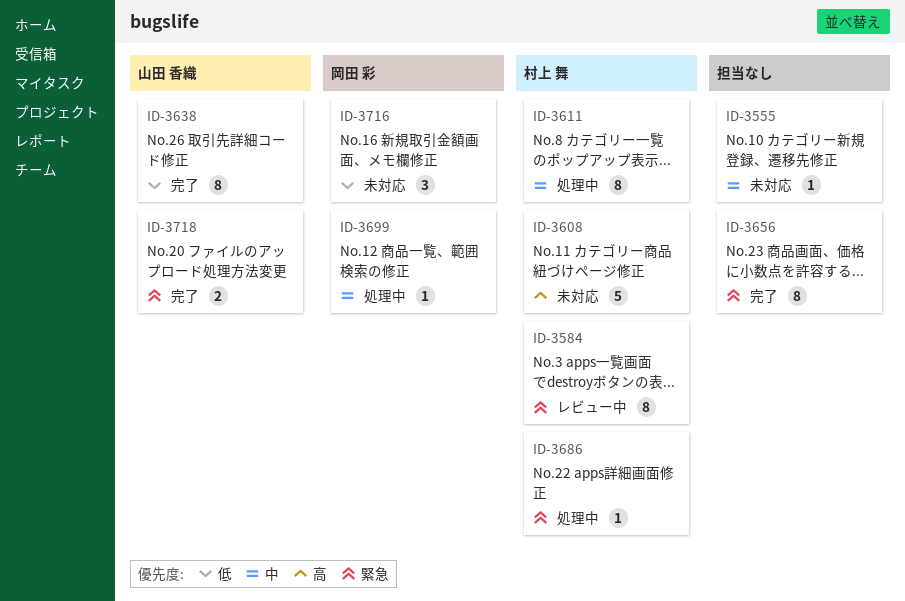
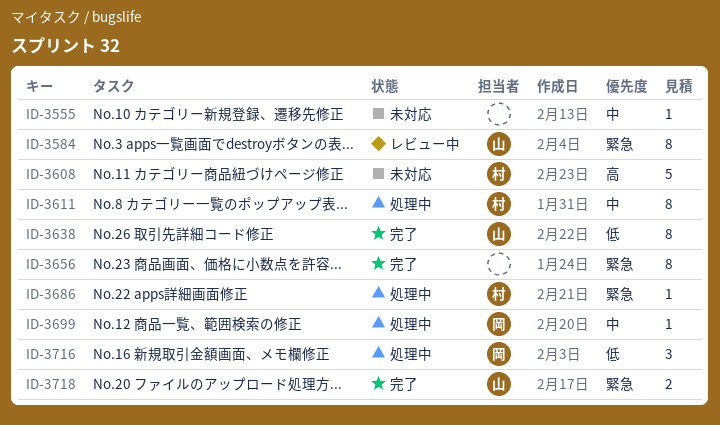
ID-3584, owner: 村上 舞 -> 山田 香織
ID-3716, status: 未対応 -> 処理中

